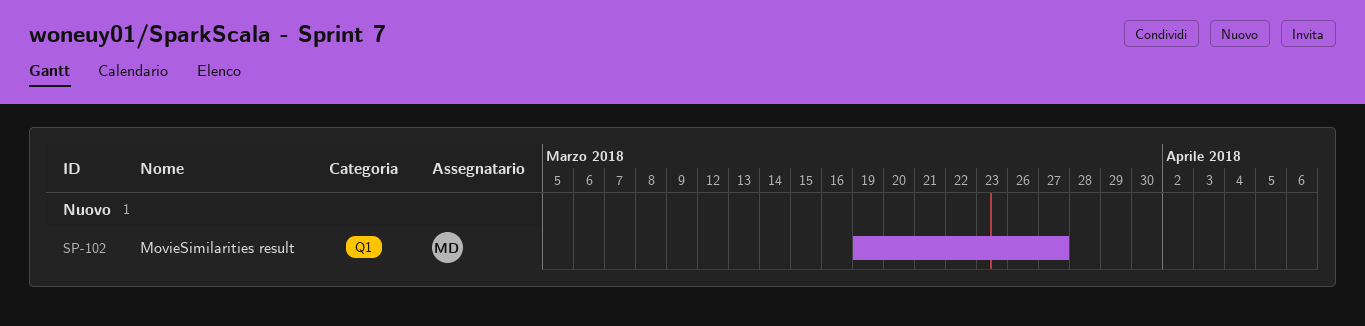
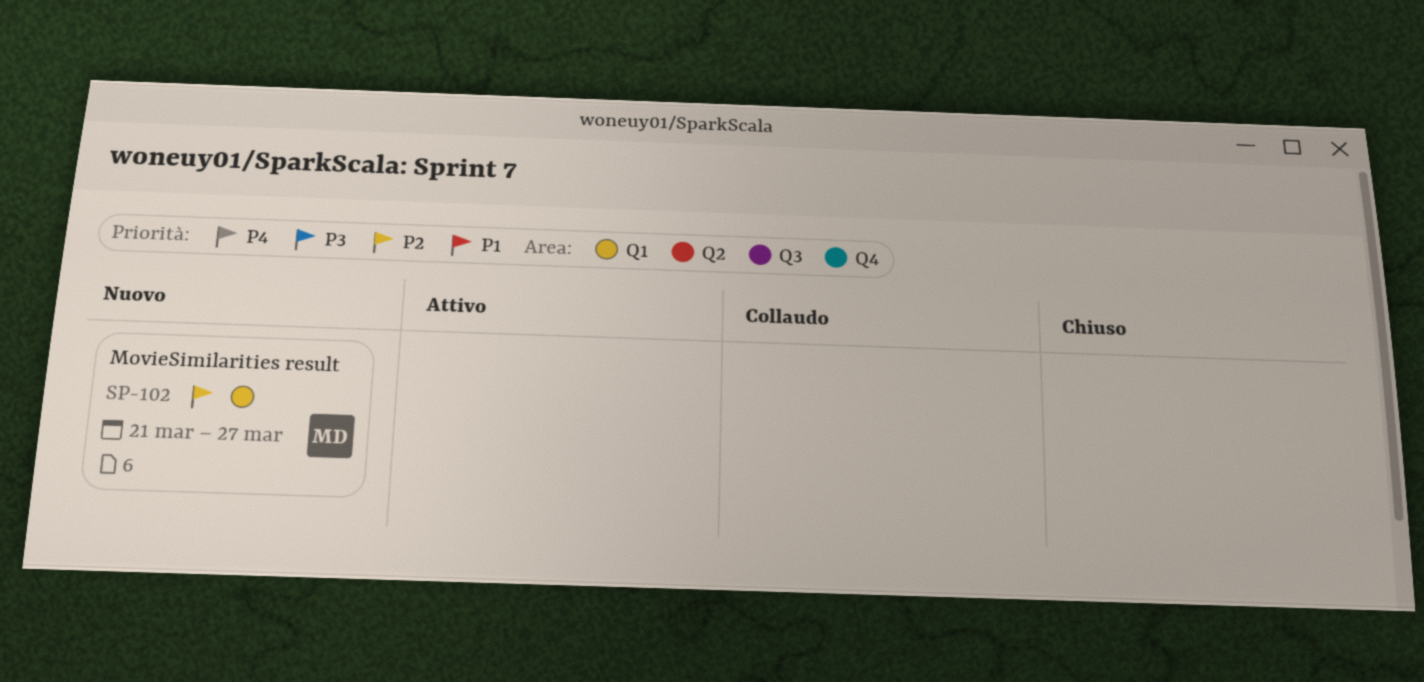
SP-102, start: Mar 19 -> Mar 21

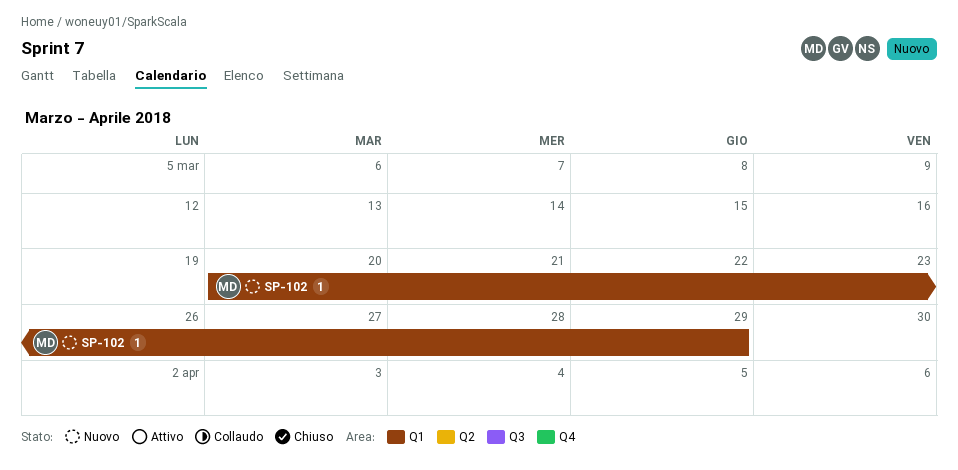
SP-102, start: Mar 21 -> Mar 20
SP-102, due: Mar 27 -> Mar 29

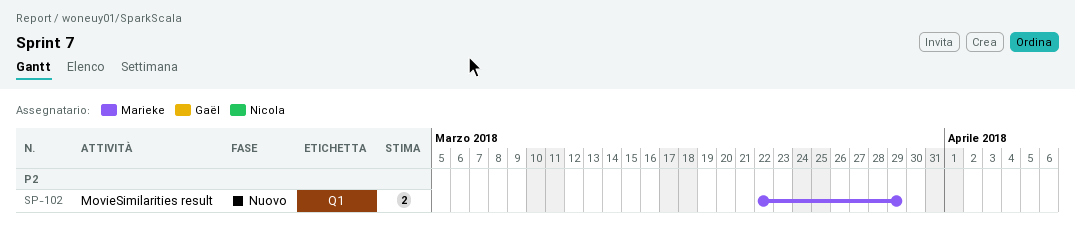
SP-102, estimate: 1 -> 2
SP-102, start: Mar 20 -> Mar 22

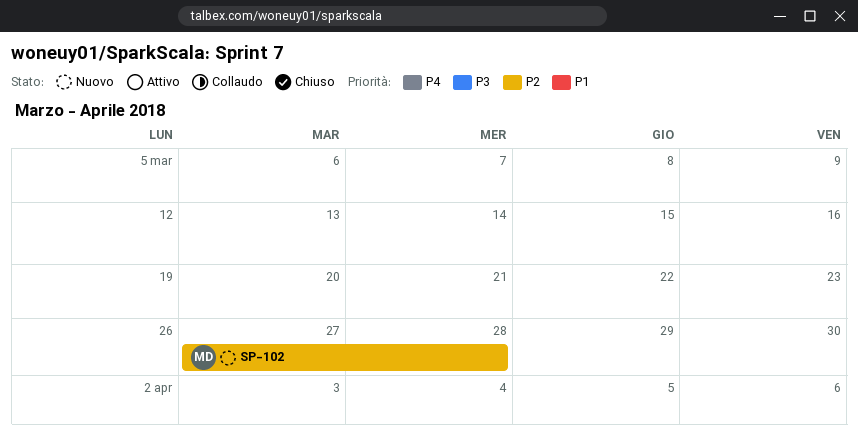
SP-102, start: Mar 22 -> Mar 27
SP-102, due: Mar 29 -> Mar 28

